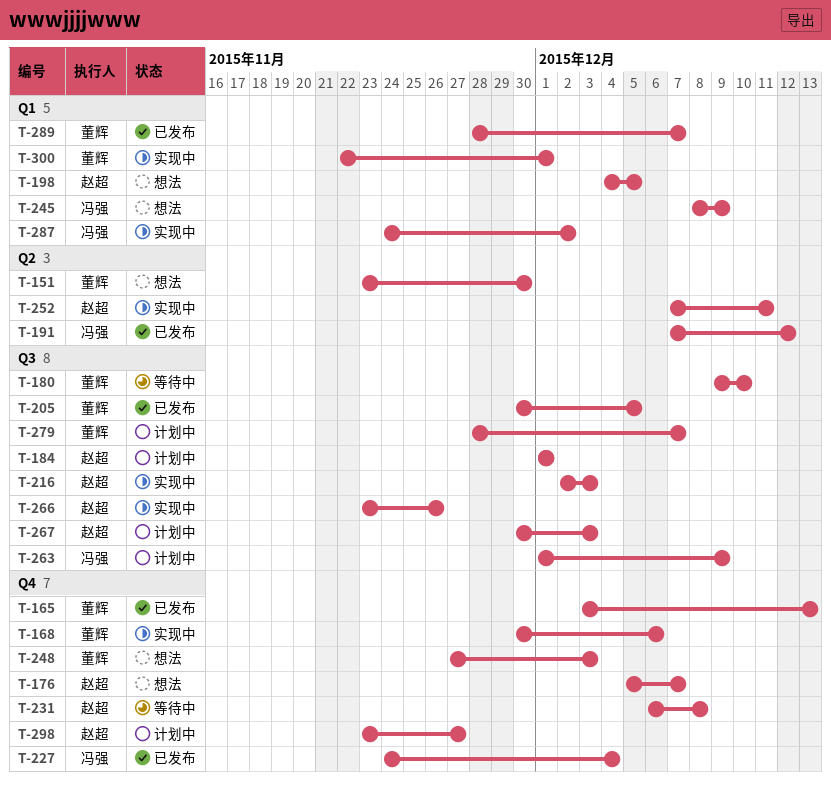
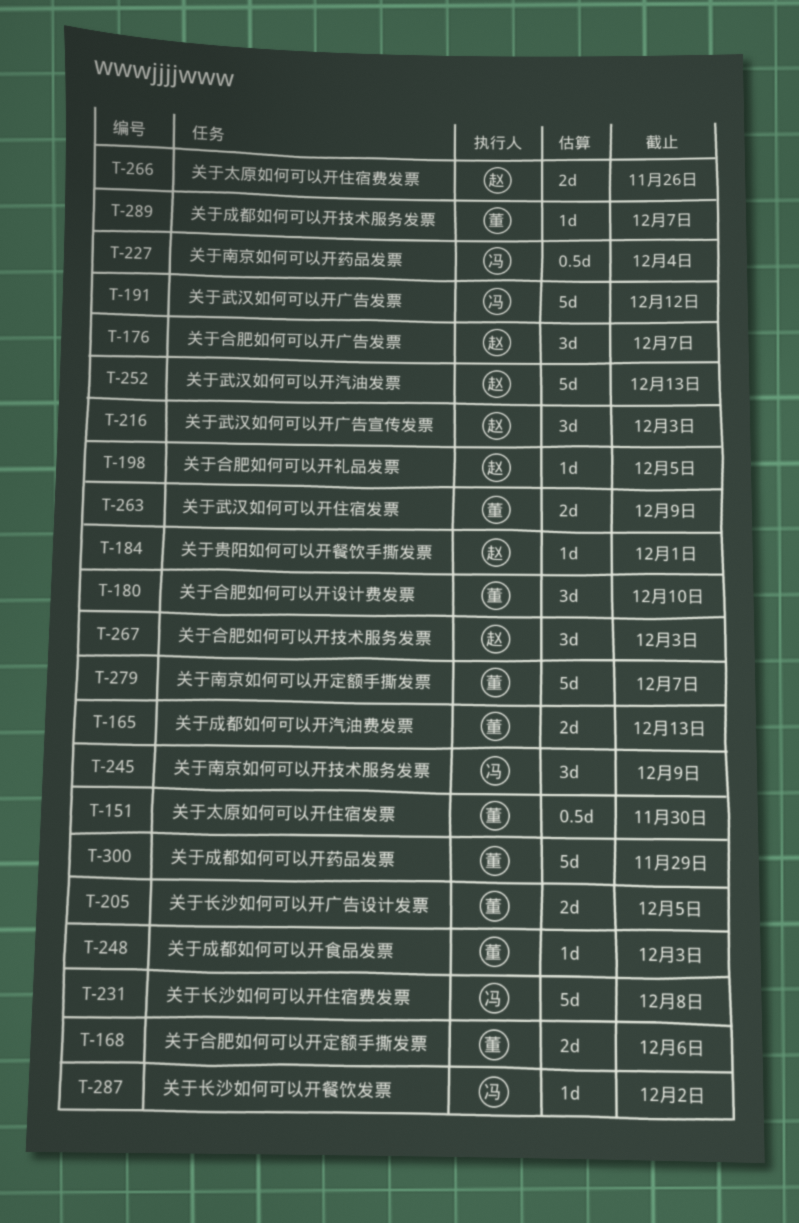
T-231, owner: 赵超 -> 冯强
T-252, due: Dec 11 -> Dec 13
T-263, owner: 冯强 -> 董辉
T-298: present -> none
T-300, due: Dec 1 -> Nov 29

